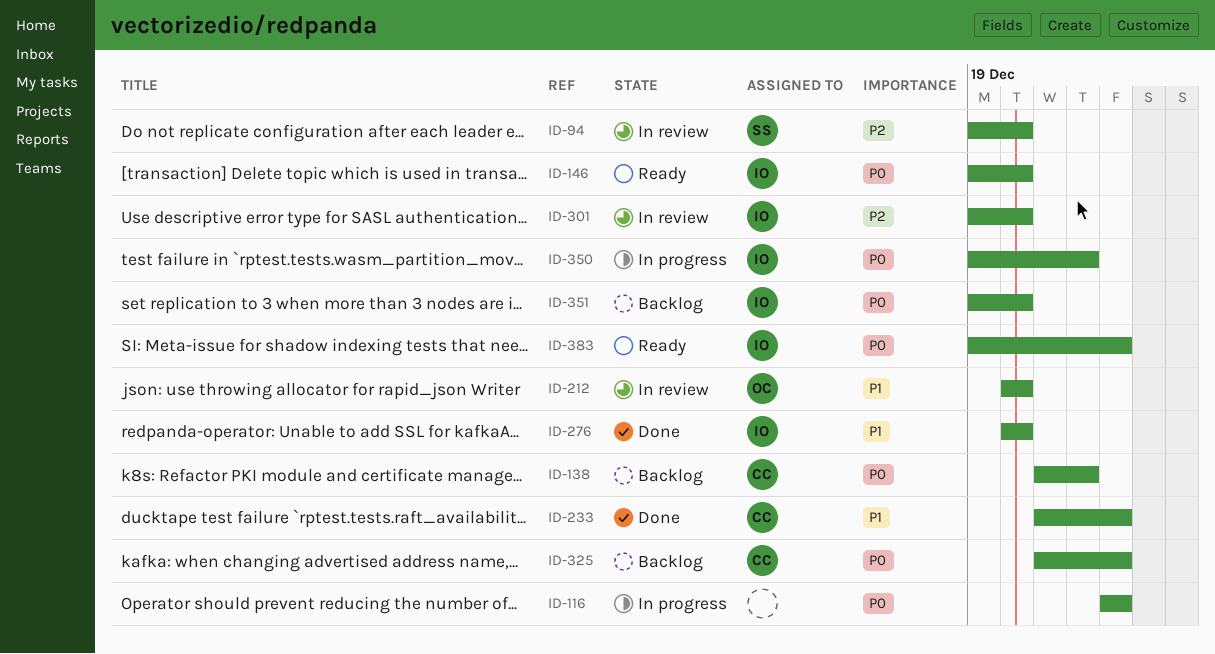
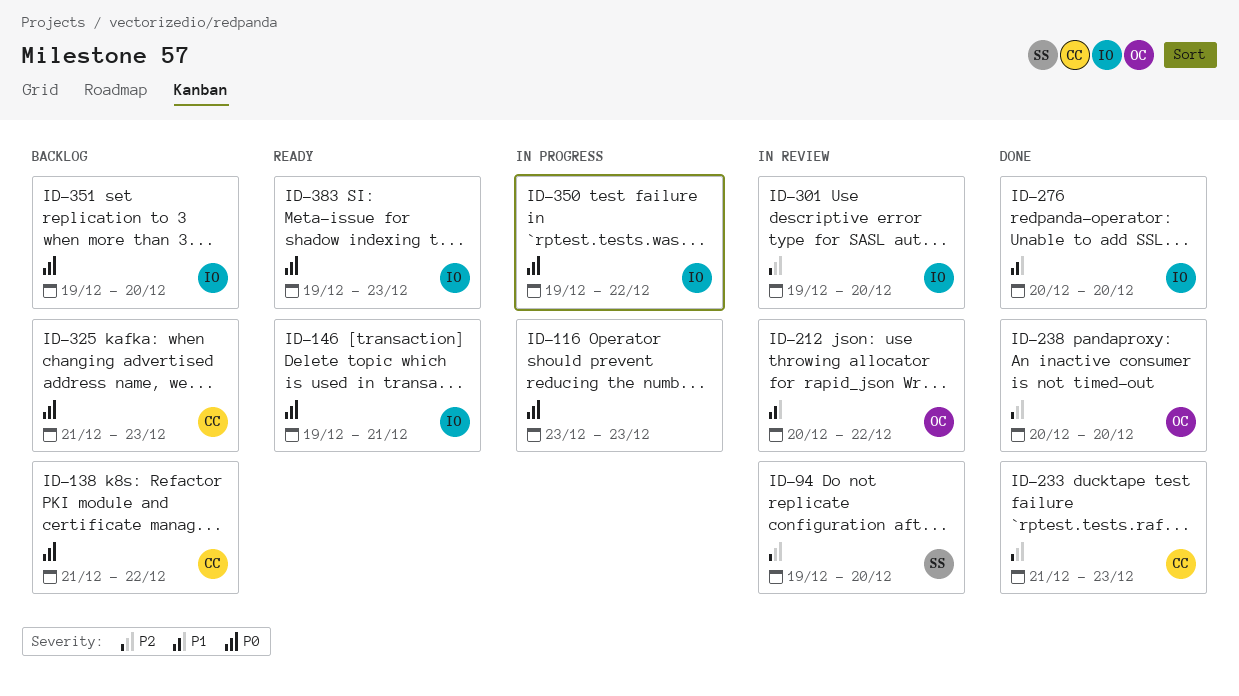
ID-146, due: Dec 20 -> Dec 21
ID-212, due: Dec 20 -> Dec 22
ID-233, priority: P1 -> P2
ID-238: none -> present

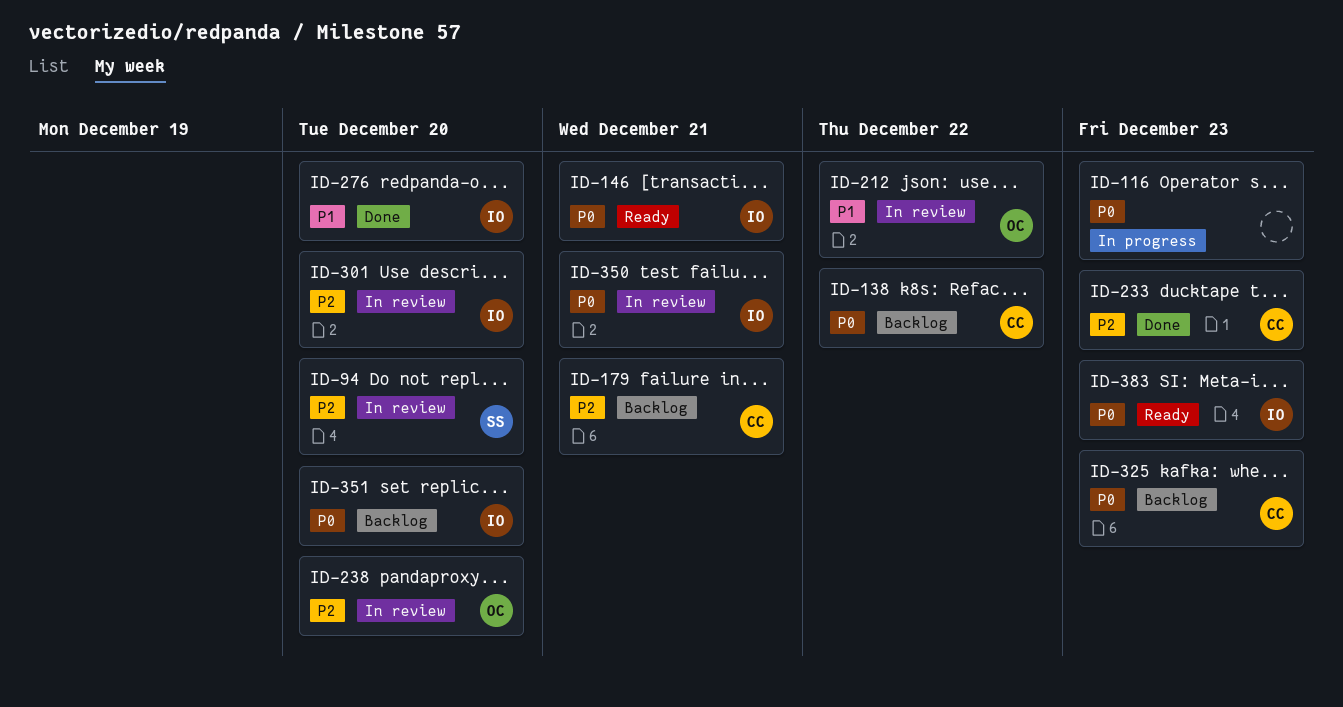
ID-179: none -> present
ID-238, status: Done -> In review
ID-350, status: In progress -> In review
ID-350, due: Dec 22 -> Dec 21

